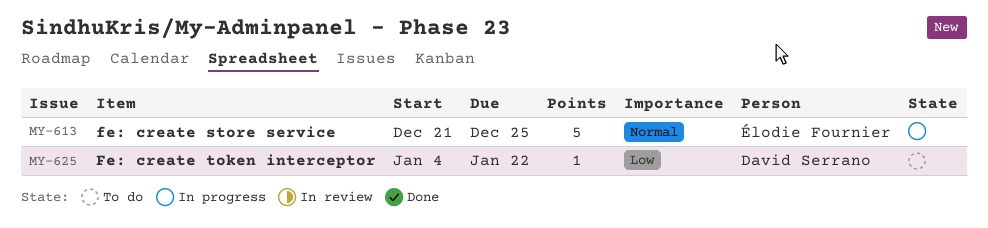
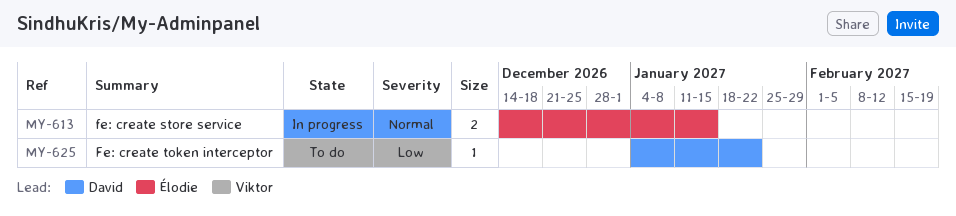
MY-613, estimate: 5 -> 2
MY-613, start: Dec 21 -> Dec 14
MY-613, due: Dec 25 -> Jan 15

